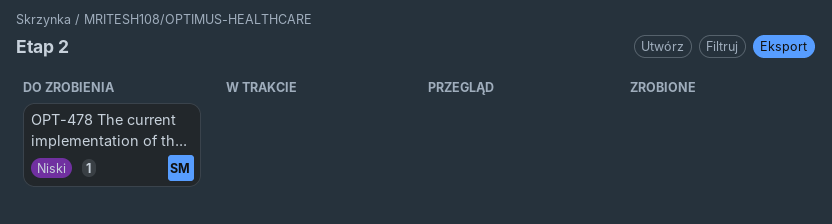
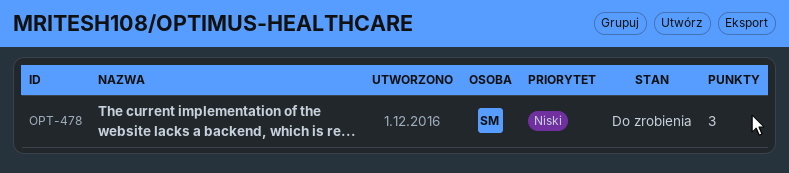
OPT-478, estimate: 1 -> 3

